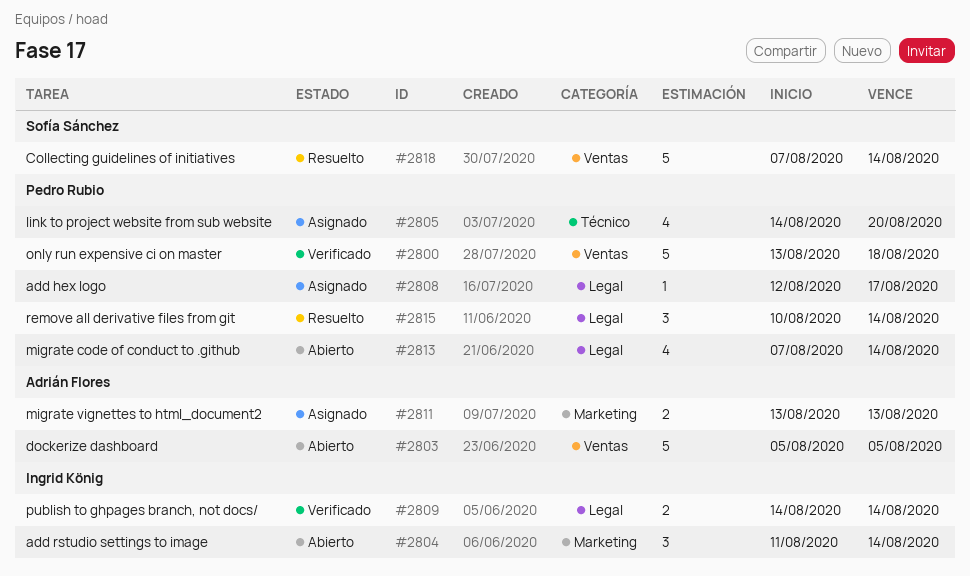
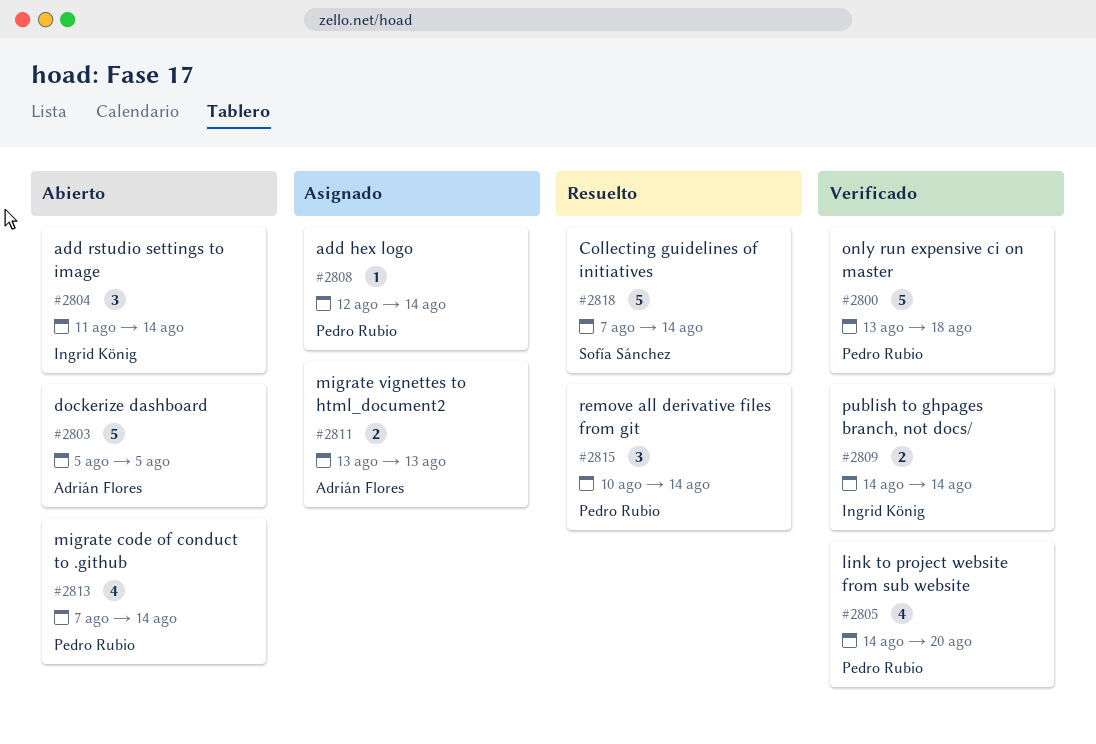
#2805, status: Asignado -> Verificado
#2808, due: Aug 17 -> Aug 14

